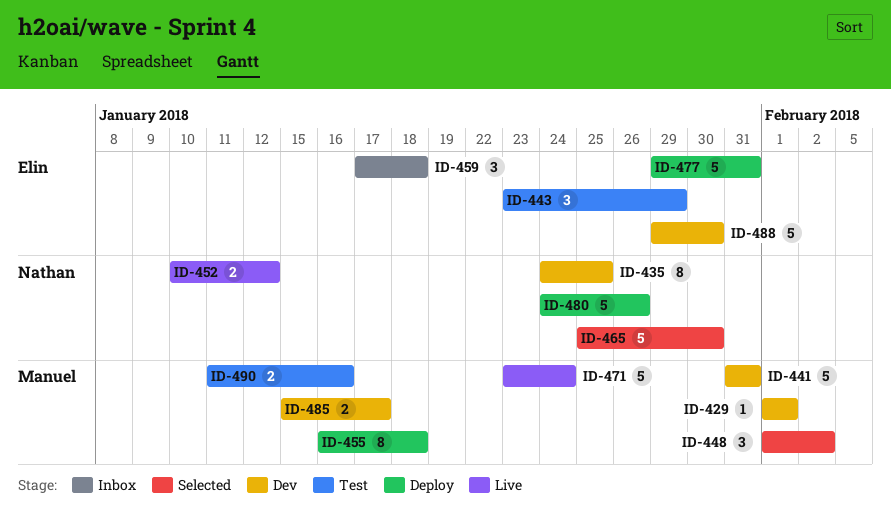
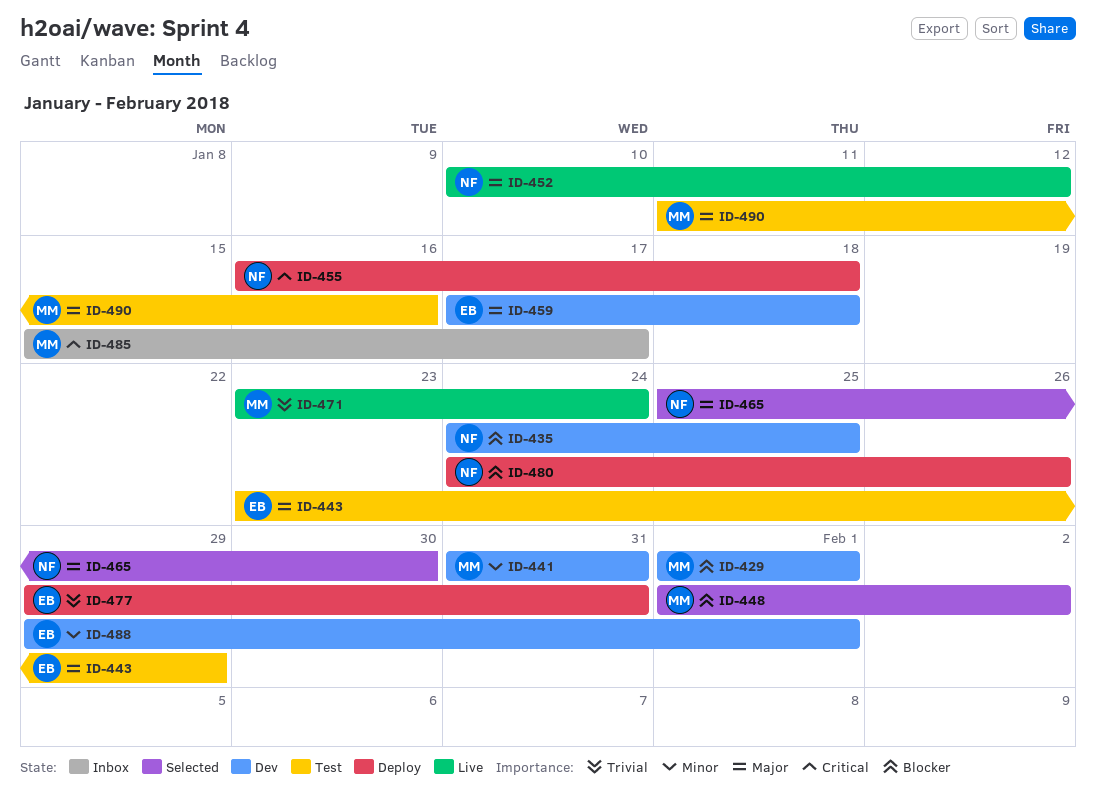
ID-455, owner: Manuel -> Nathan
ID-459, status: Inbox -> Dev
ID-485, status: Dev -> Inbox
ID-488, due: Jan 30 -> Feb 1

